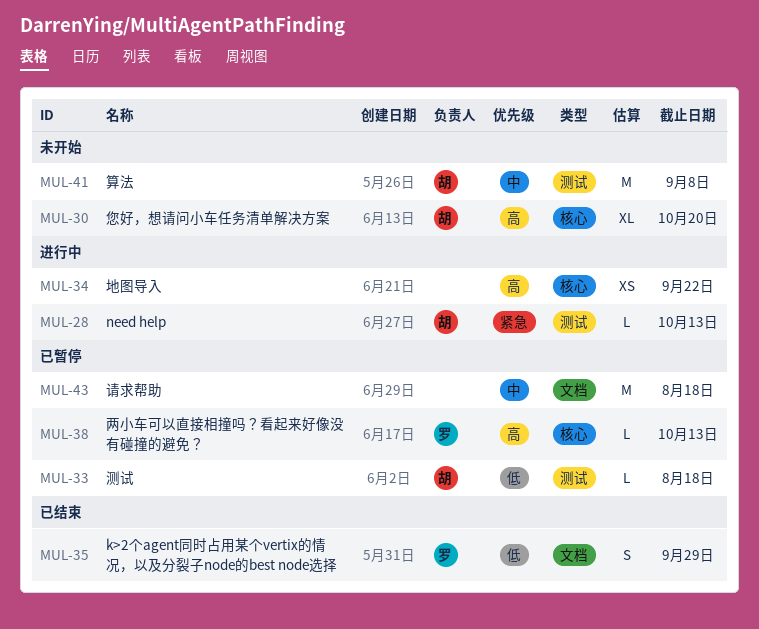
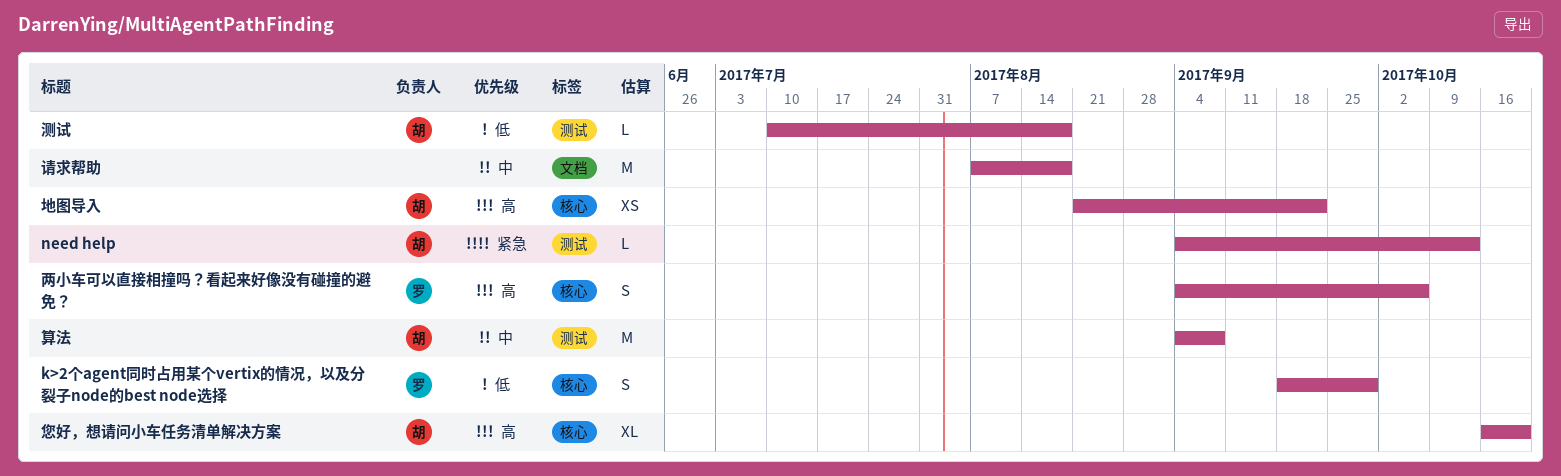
k>2个agent同时占用某个vertix的情况，以及分裂子node的best node选择, label: 文档 -> 核心
两小车可以直接相撞吗？看起来好像没有碰撞的避免？, estimate: L -> S
两小车可以直接相撞吗？看起来好像没有碰撞的避免？, due: Oct 13 -> Oct 6
地图导入, owner: none -> 胡

